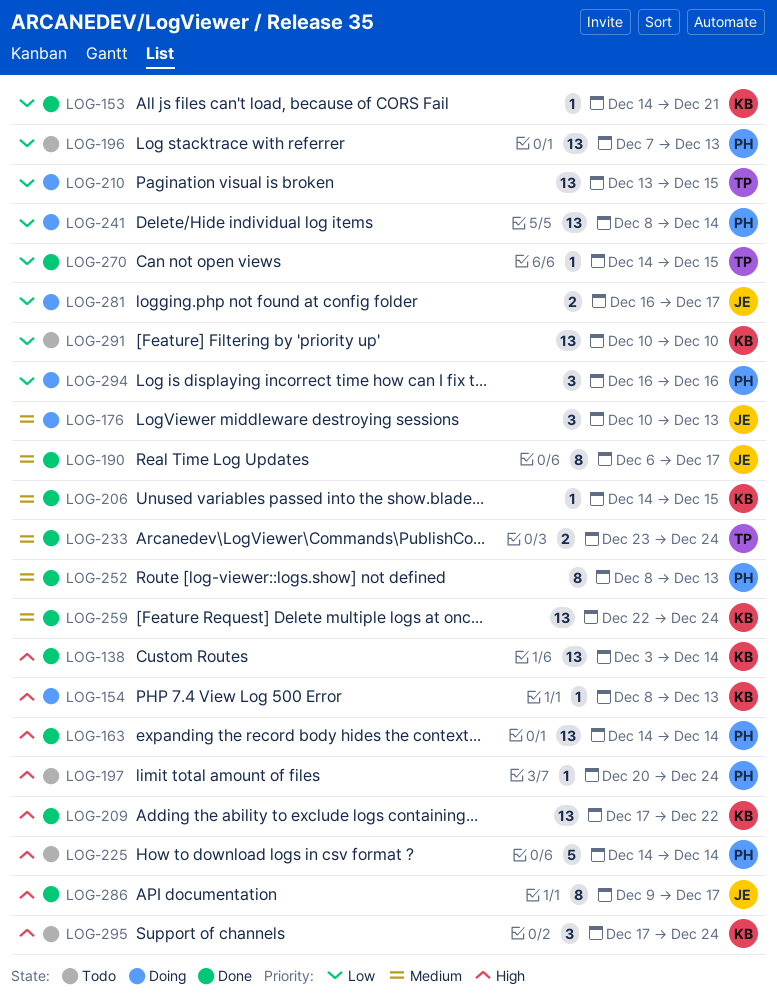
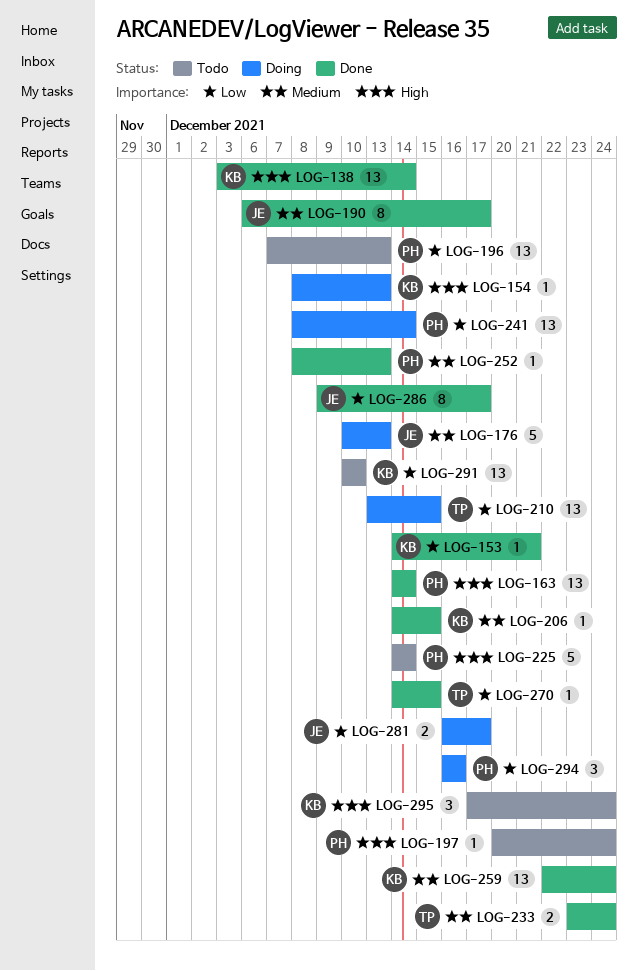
LOG-176, estimate: 3 -> 5
LOG-209: present -> none
LOG-252, estimate: 8 -> 1
LOG-286, priority: High -> Low

